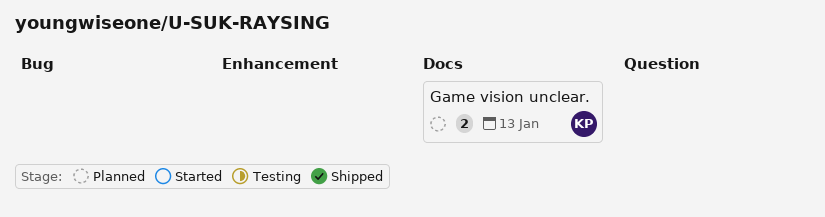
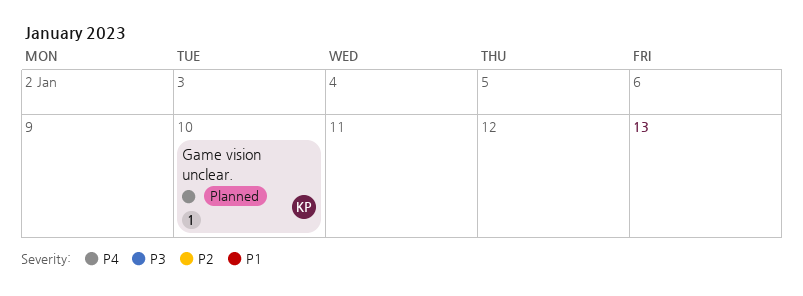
Game vision unclear., estimate: 2 -> 1
Game vision unclear., due: Jan 13 -> Jan 10

